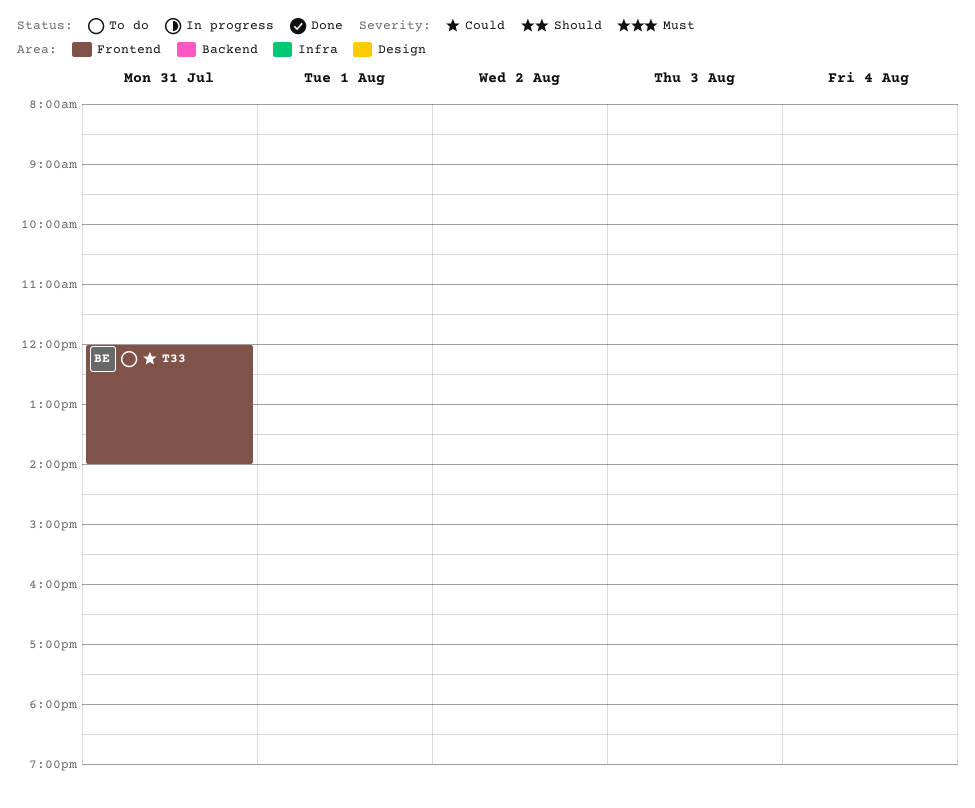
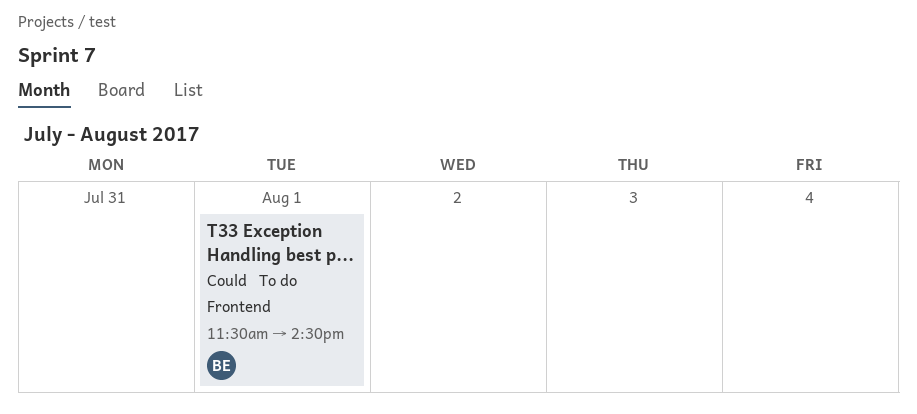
T33, day: Jul 31 -> Aug 1
T33, begins: 12:00 -> 11:30
T33, ends: 14:00 -> 14:30

